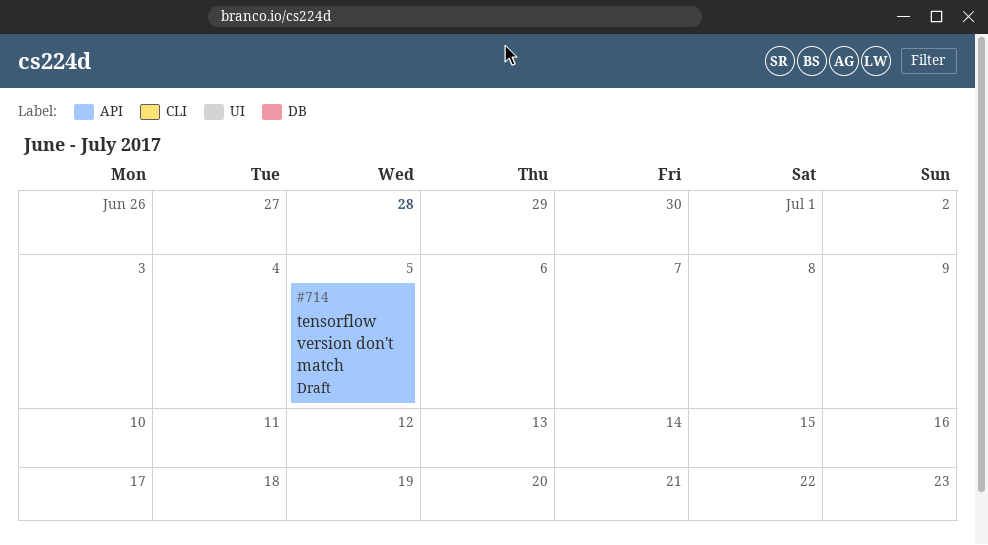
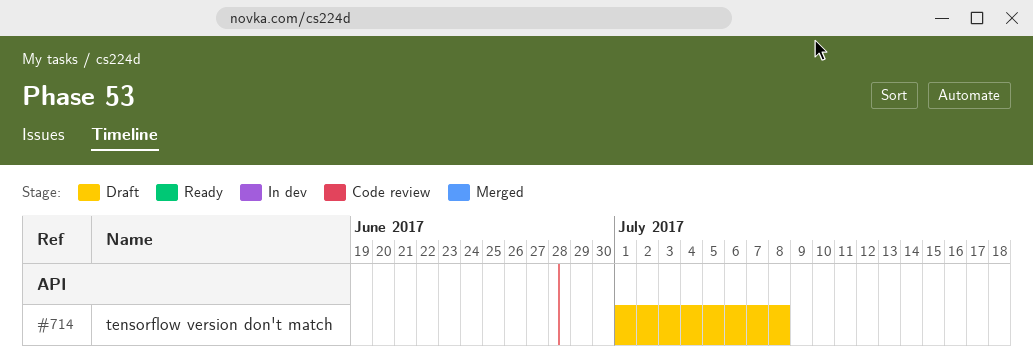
#714, due: Jul 5 -> Jul 8

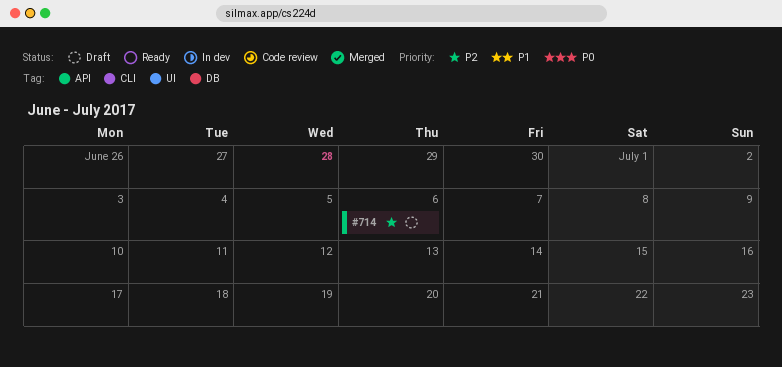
#714, due: Jul 8 -> Jul 6

